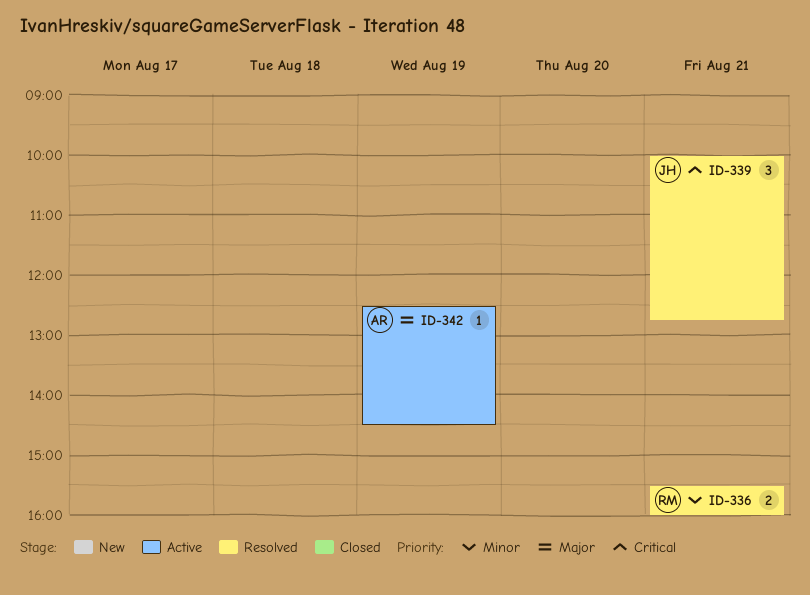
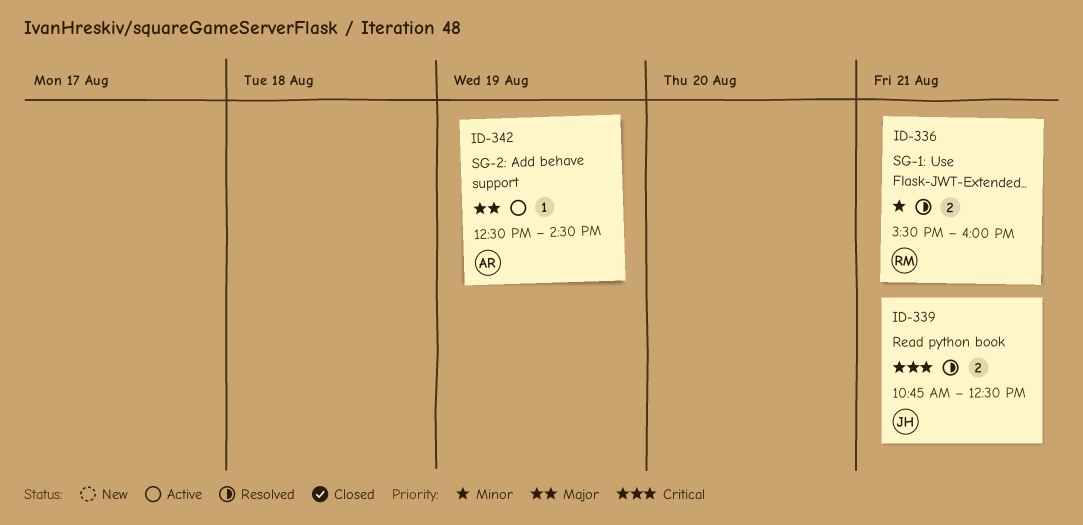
ID-339, estimate: 3 -> 2
ID-339, begins: 10:00 -> 10:45
ID-339, ends: 12:45 -> 12:30

